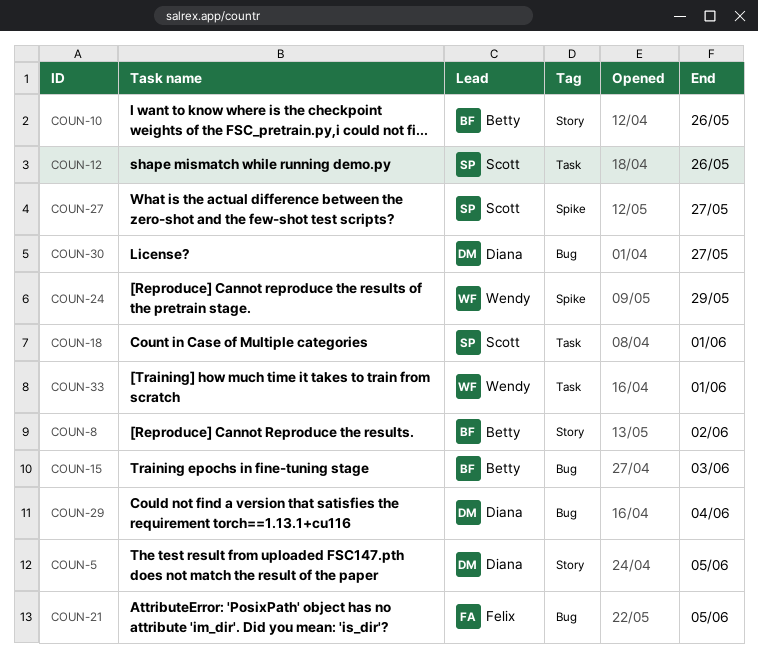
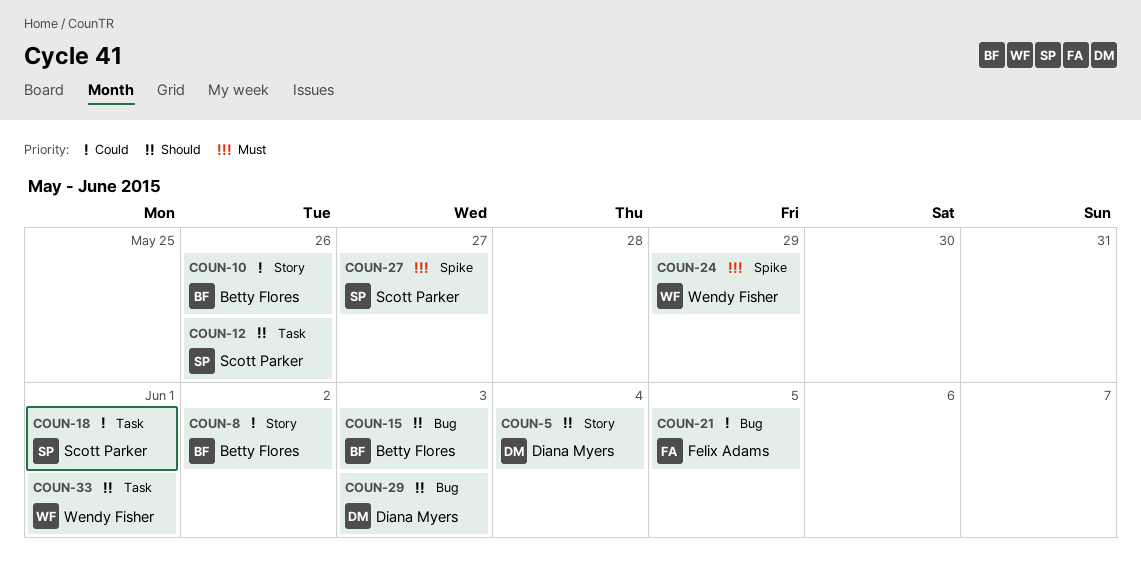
COUN-5, due: Jun 5 -> Jun 4
COUN-29, due: Jun 4 -> Jun 3
COUN-30: present -> none

